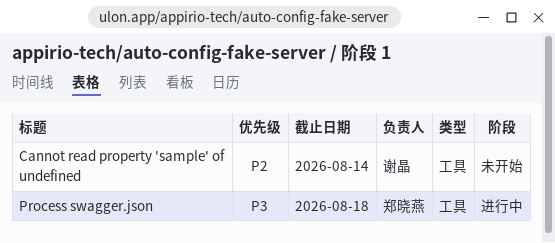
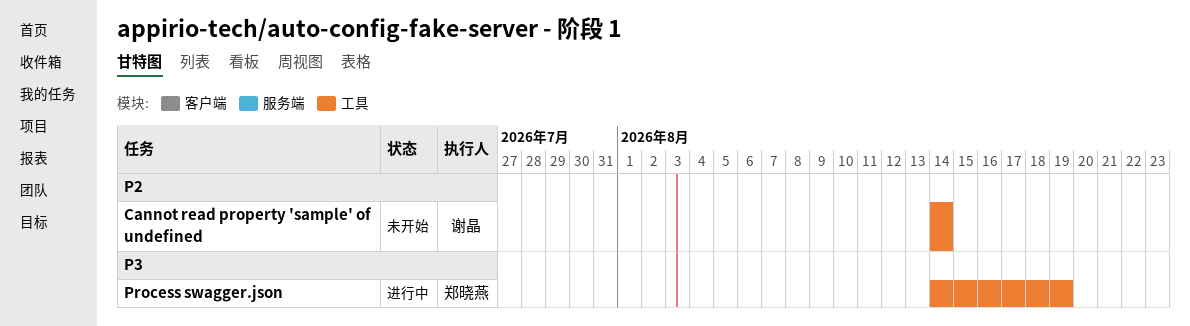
Process swagger.json, due: Aug 18 -> Aug 19

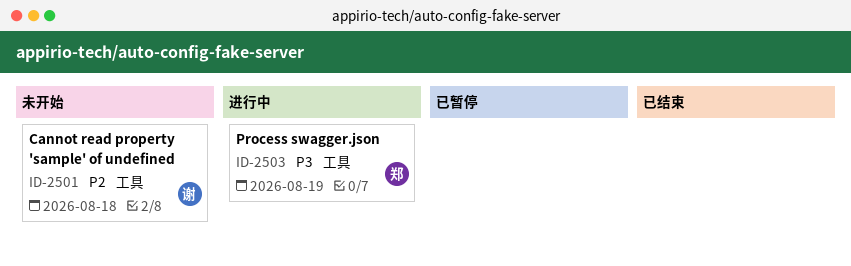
Cannot read property 'sample' of undefined, due: Aug 14 -> Aug 18

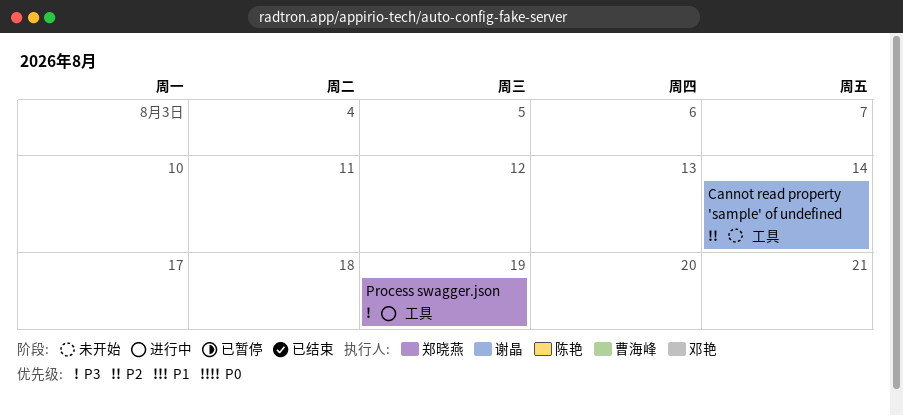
Cannot read property 'sample' of undefined, due: Aug 18 -> Aug 14

